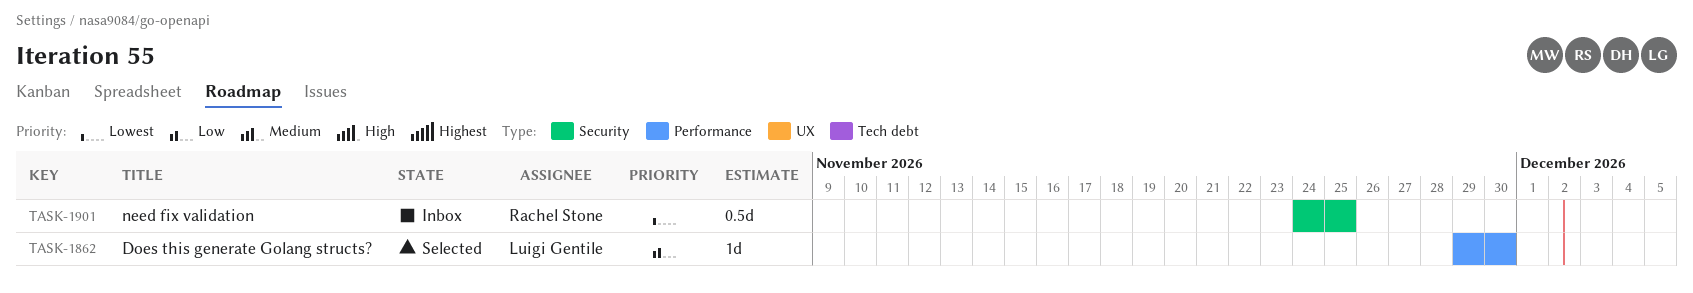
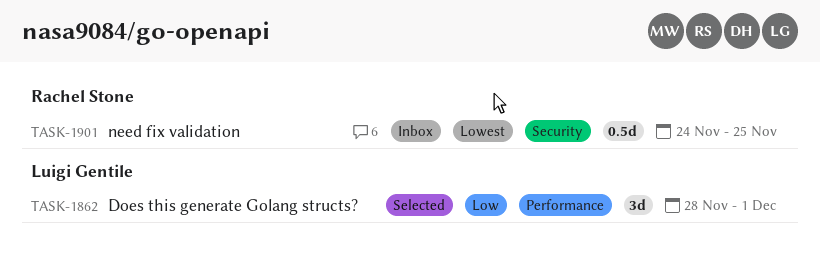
TASK-1862, estimate: 1d -> 3d
TASK-1862, start: Nov 29 -> Nov 28
TASK-1862, due: Nov 30 -> Dec 1

